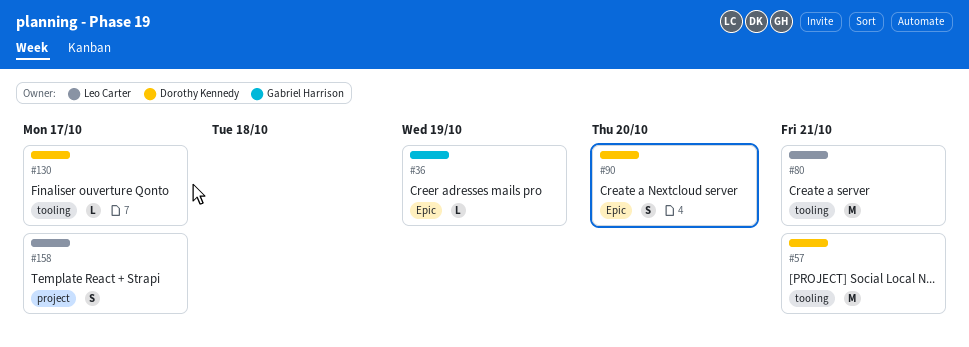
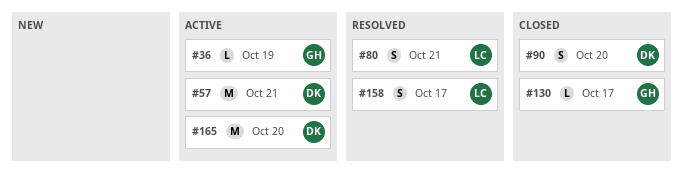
#80, estimate: M -> S
#130, owner: Dorothy Kennedy -> Gabriel Harrison
#165: none -> present

